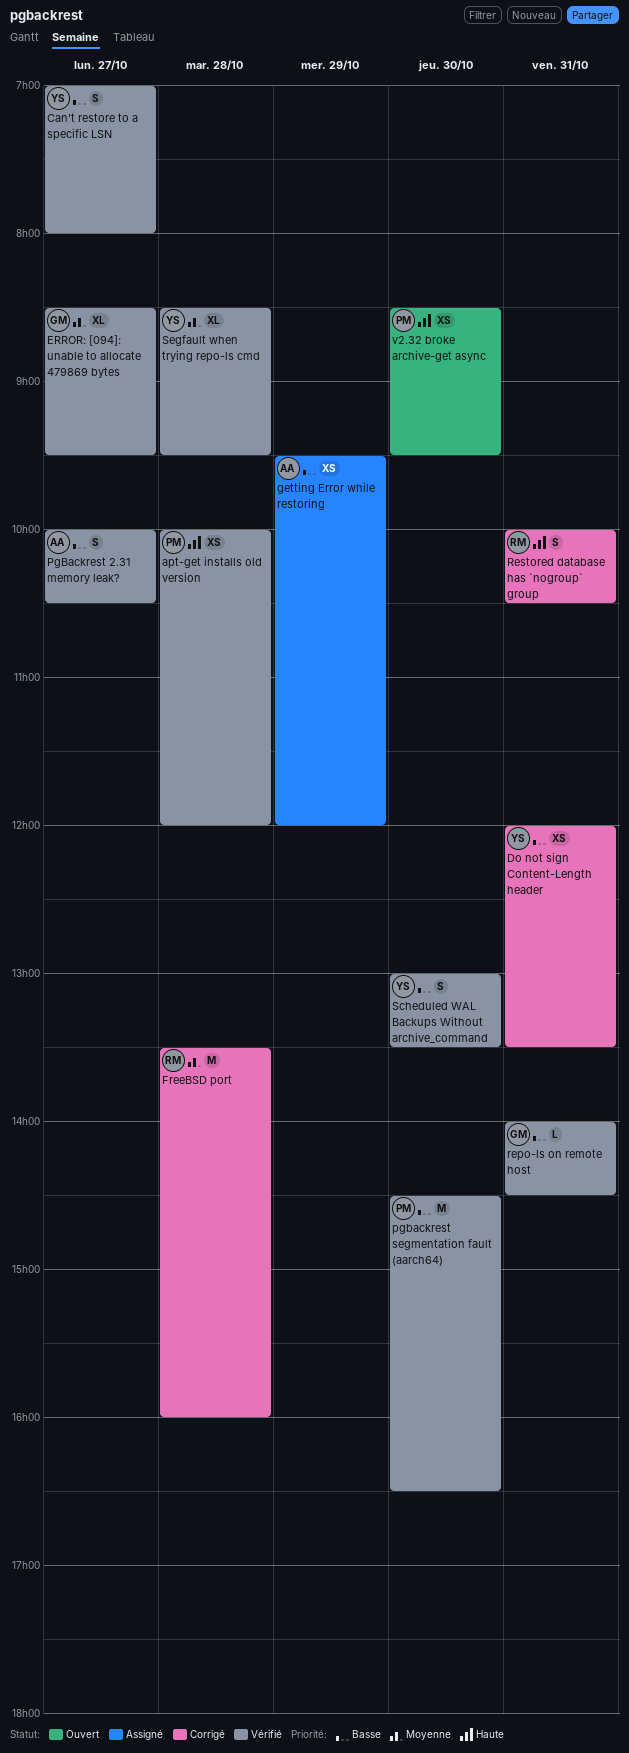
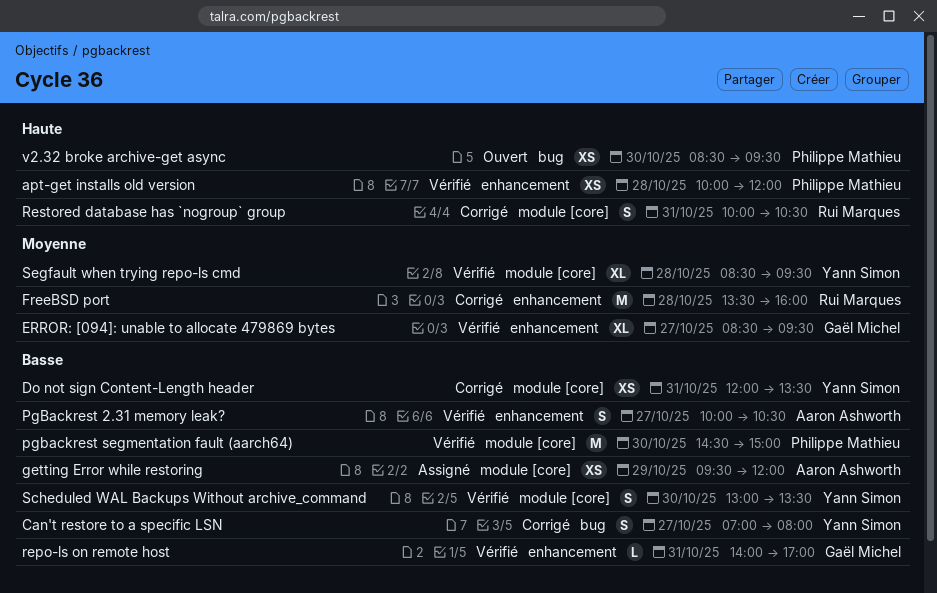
Can't restore to a specific LSN, status: Vérifié -> Corrigé
pgbackrest segmentation fault (aarch64), ends: 16:30 -> 15:00
repo-ls on remote host, ends: 14:30 -> 17:00

